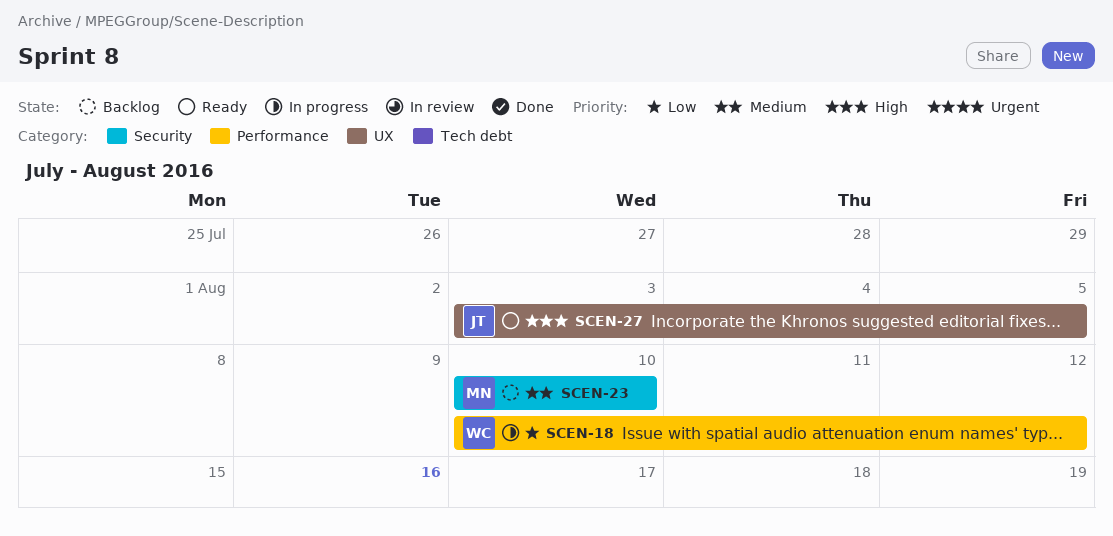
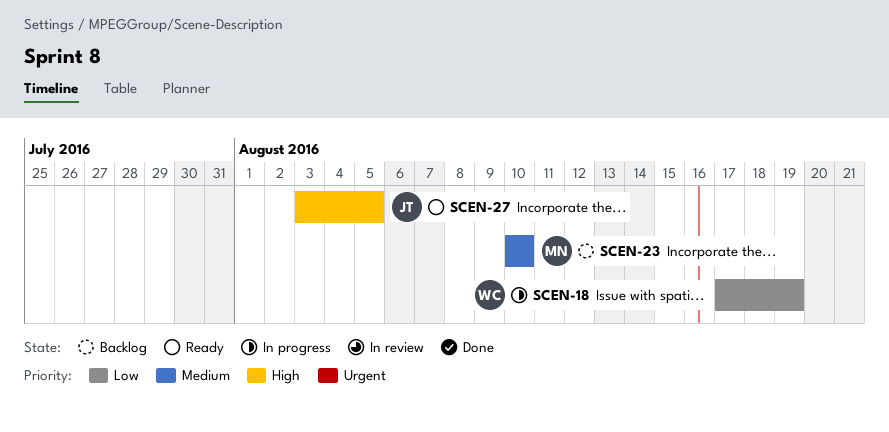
SCEN-18, start: Aug 10 -> Aug 17
SCEN-18, due: Aug 12 -> Aug 19

